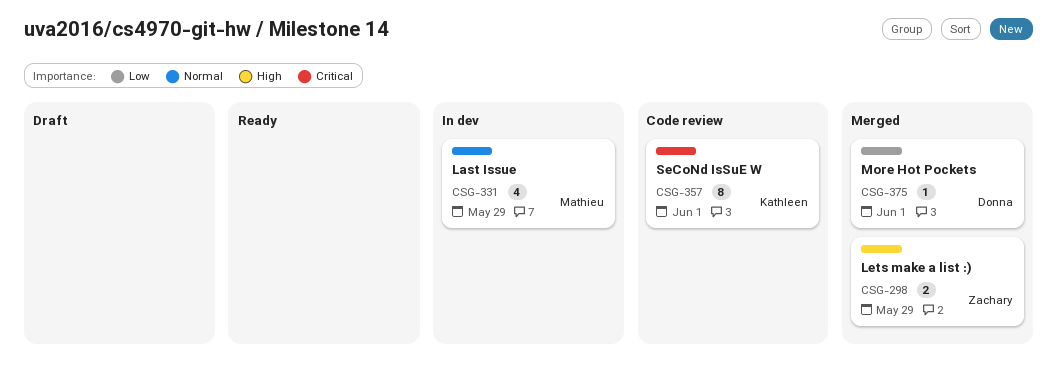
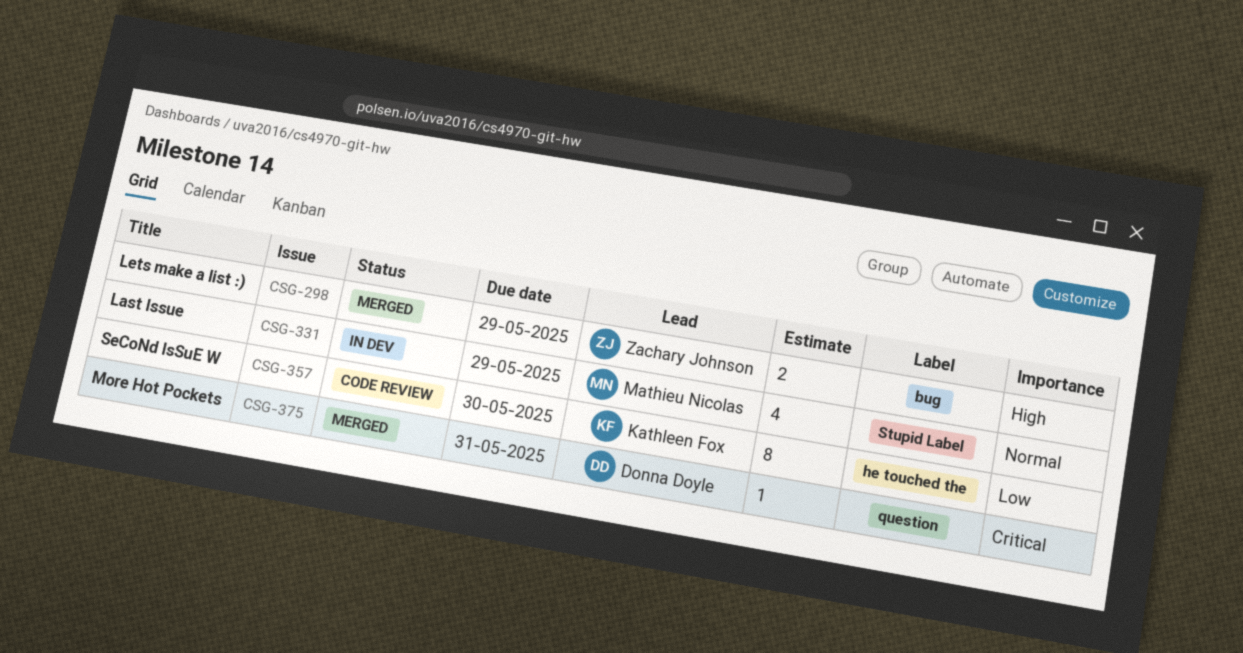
CSG-357, priority: Critical -> Low
CSG-357, due: Jun 1 -> May 30
CSG-375, priority: Low -> Critical
CSG-375, due: Jun 1 -> May 31

